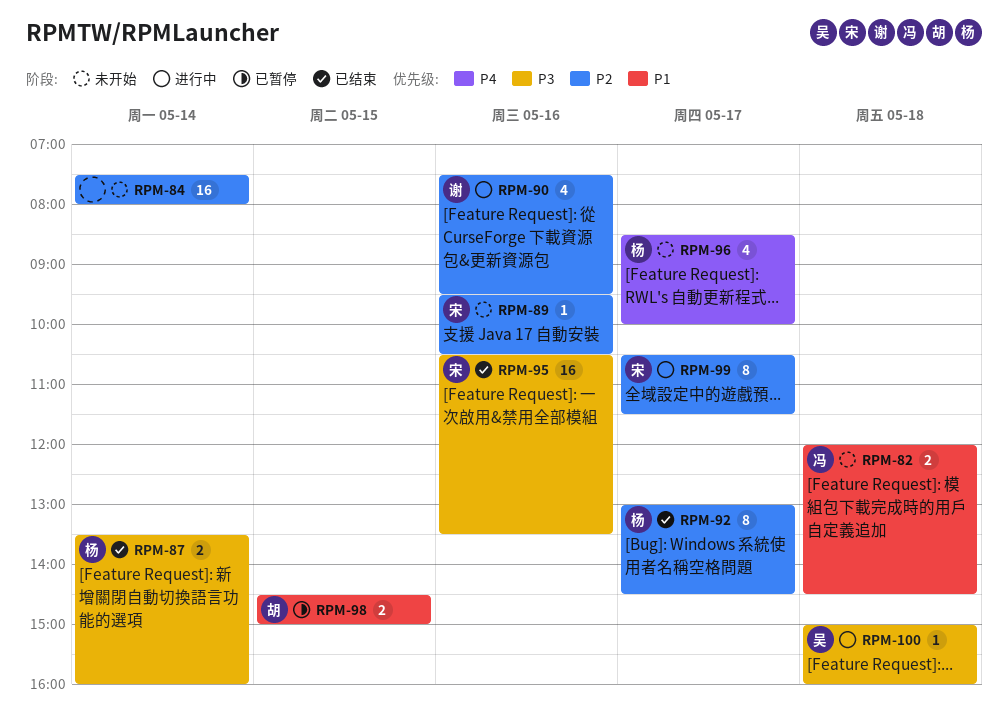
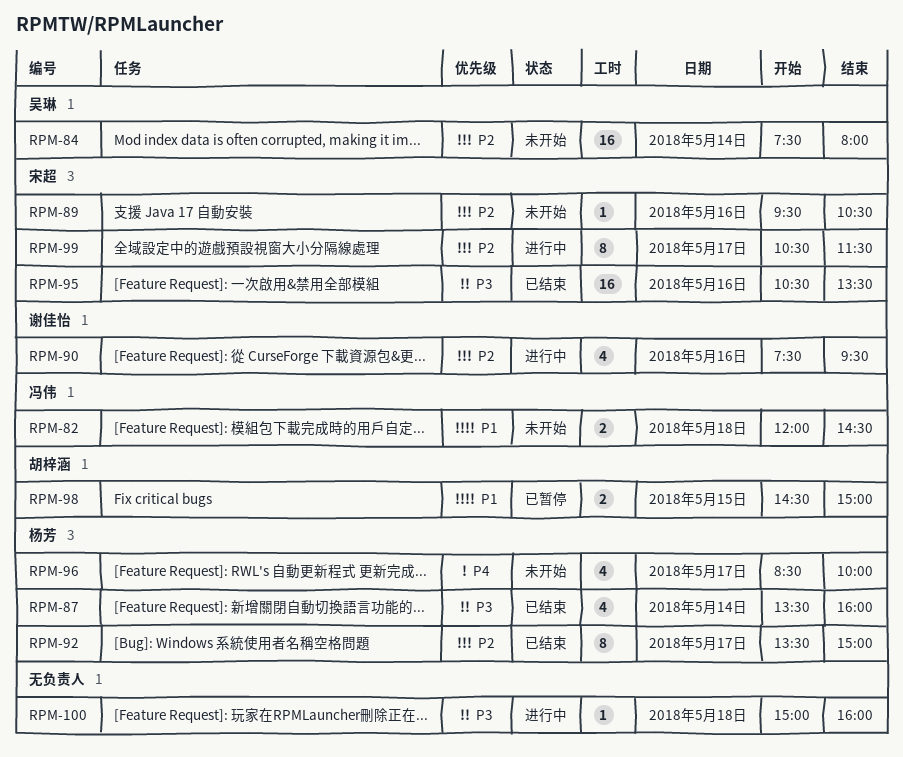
RPM-84, owner: none -> 吴琳
RPM-87, estimate: 2 -> 4
RPM-92, begins: 13:00 -> 13:30
RPM-92, ends: 14:30 -> 15:00
RPM-100, owner: 吴琳 -> none

